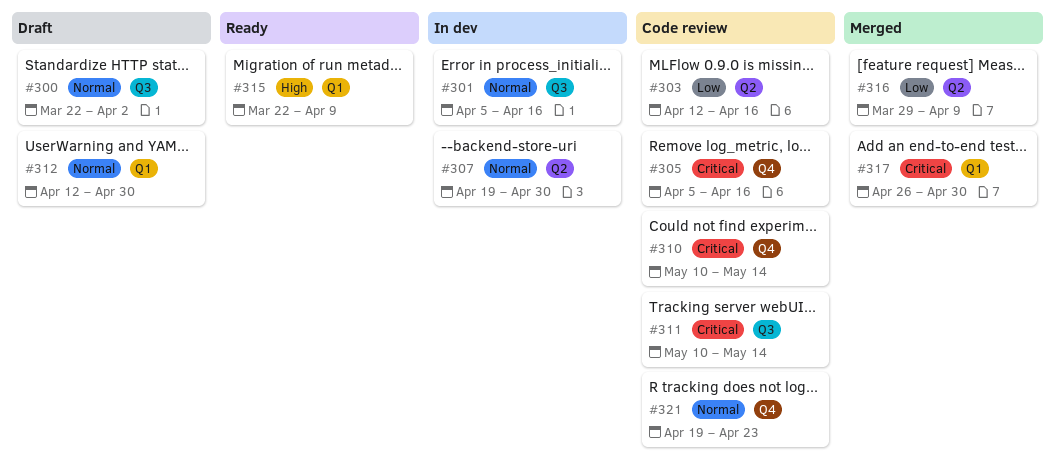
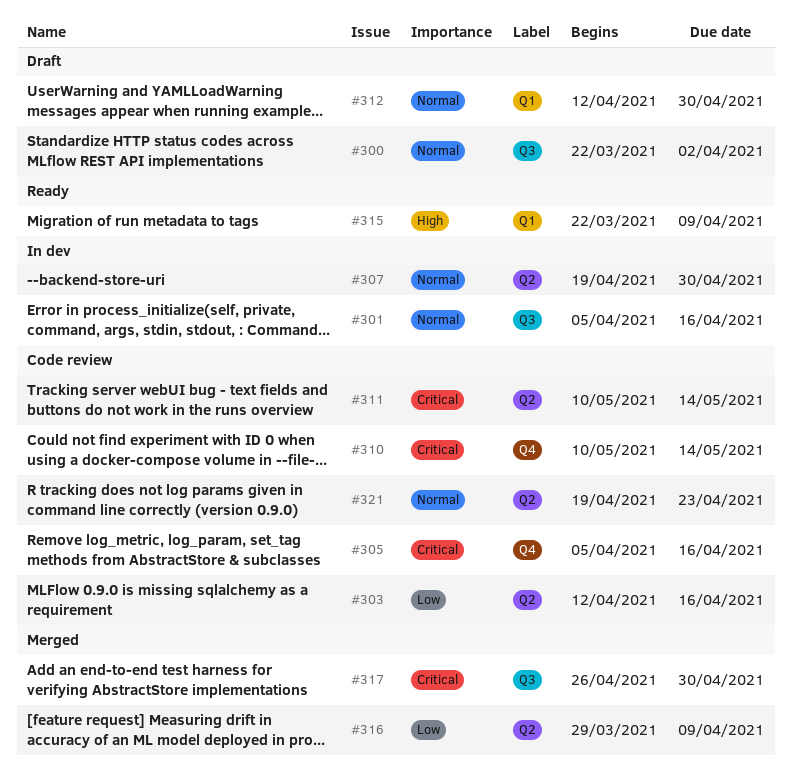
#311, label: Q3 -> Q2
#317, label: Q1 -> Q3
#321, label: Q4 -> Q2

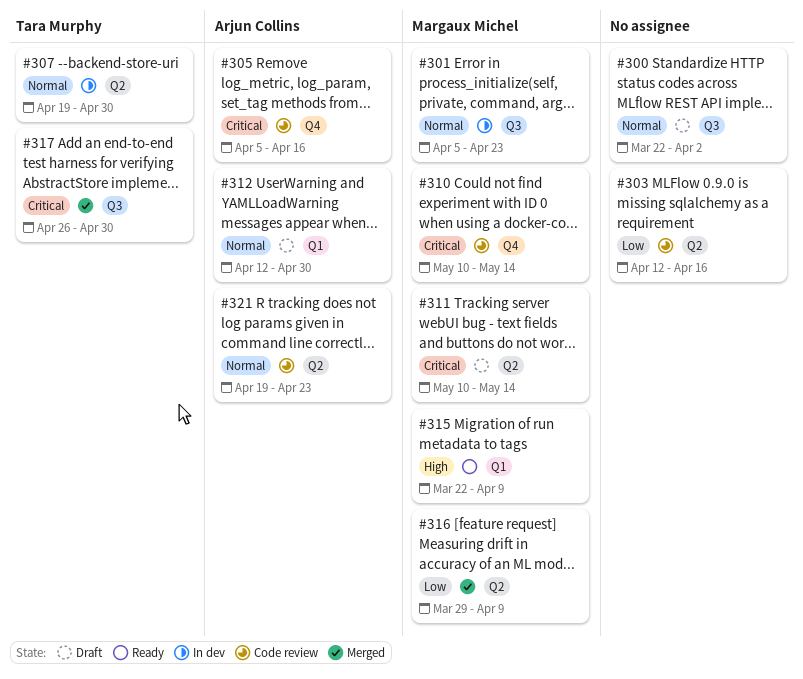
#301, due: Apr 16 -> Apr 23
#311, status: Code review -> Draft

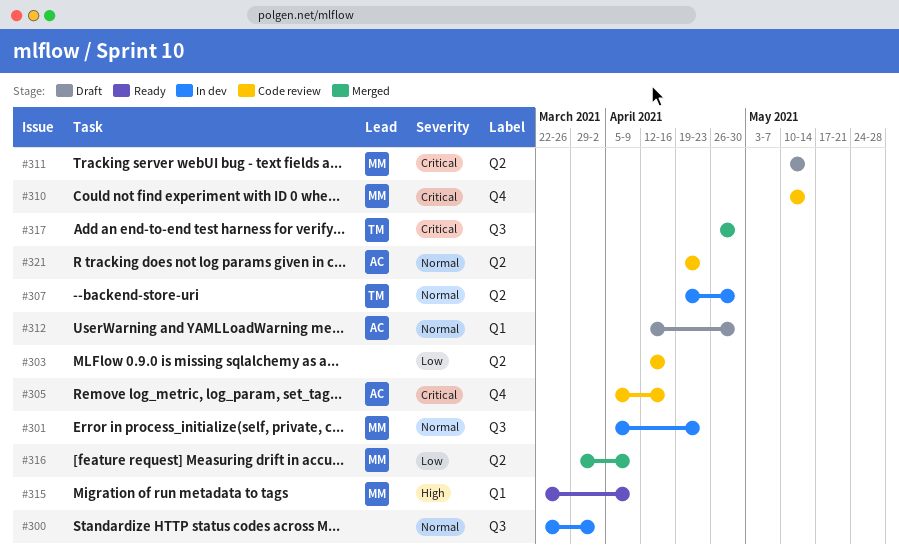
#300, status: Draft -> In dev

